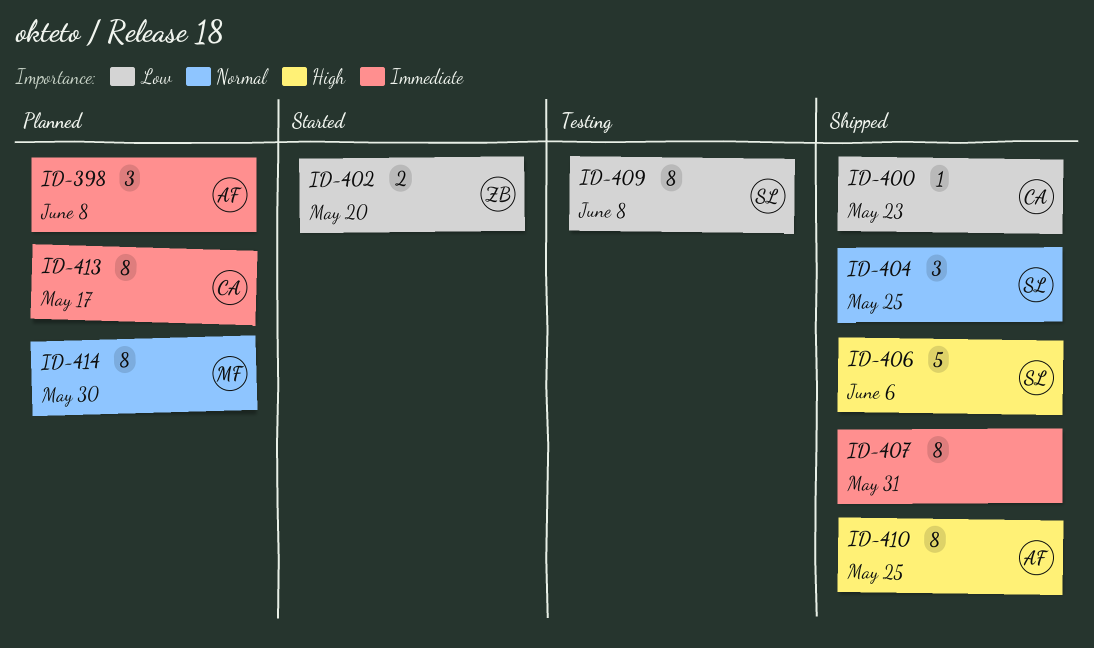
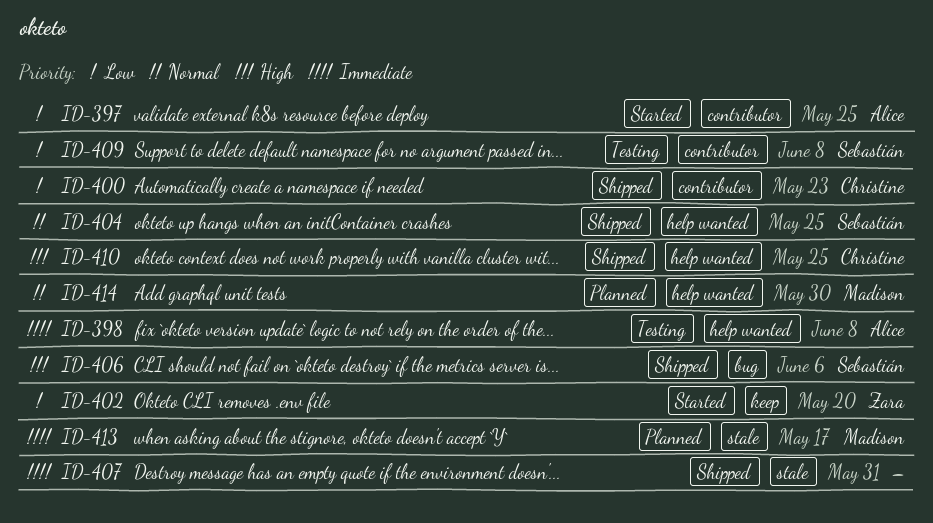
ID-397: none -> present
ID-398, status: Planned -> Testing
ID-410, owner: Alice -> Christine
ID-413, owner: Christine -> Madison

